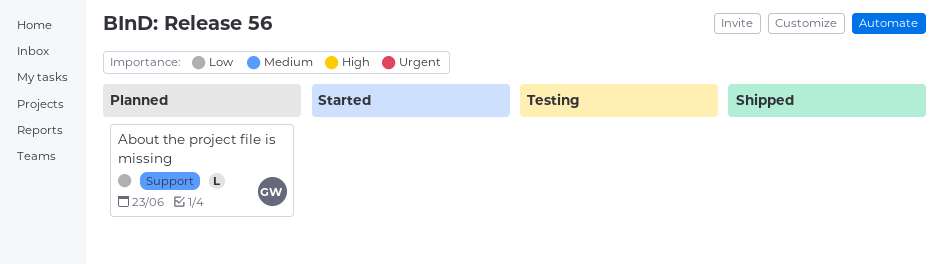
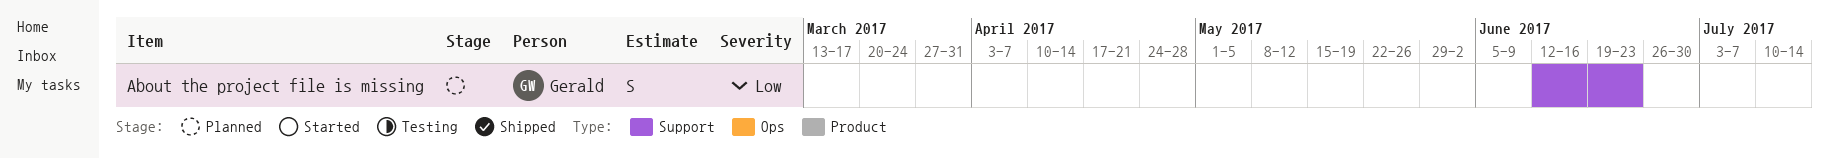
About the project file is missing, estimate: L -> S

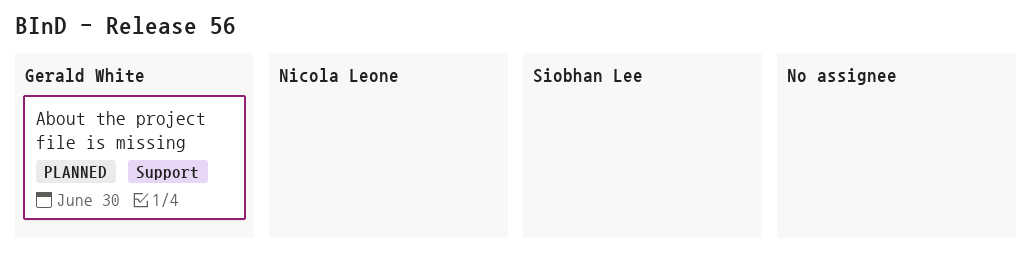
About the project file is missing, due: Jun 23 -> Jun 30

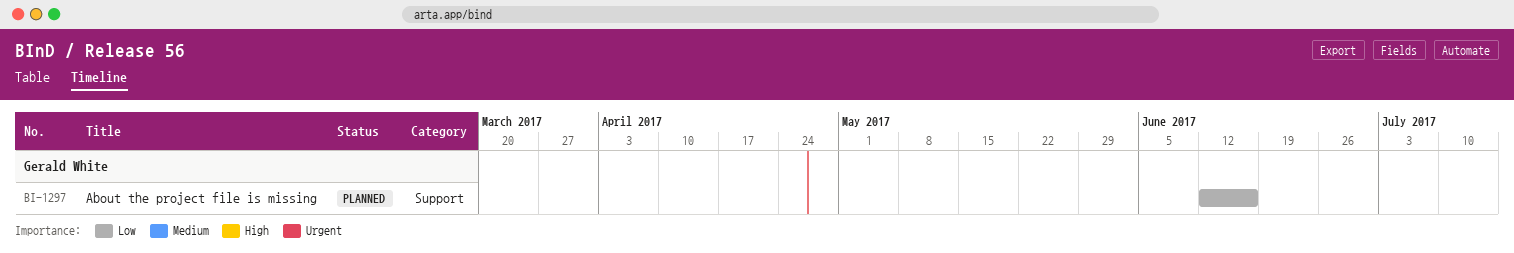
About the project file is missing, due: Jun 30 -> Jun 16

